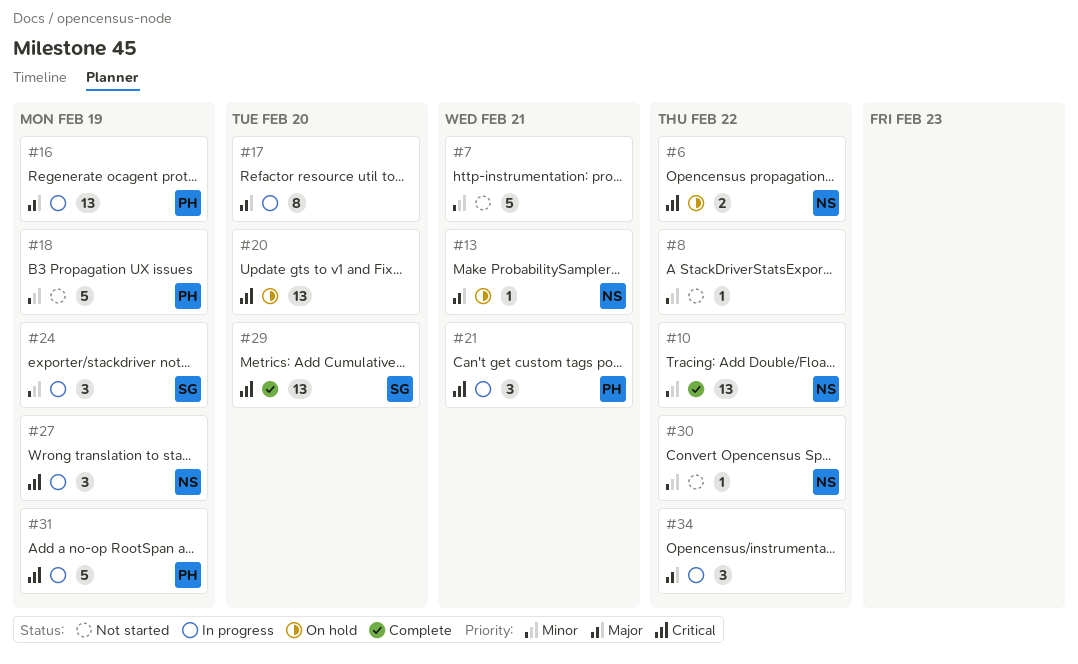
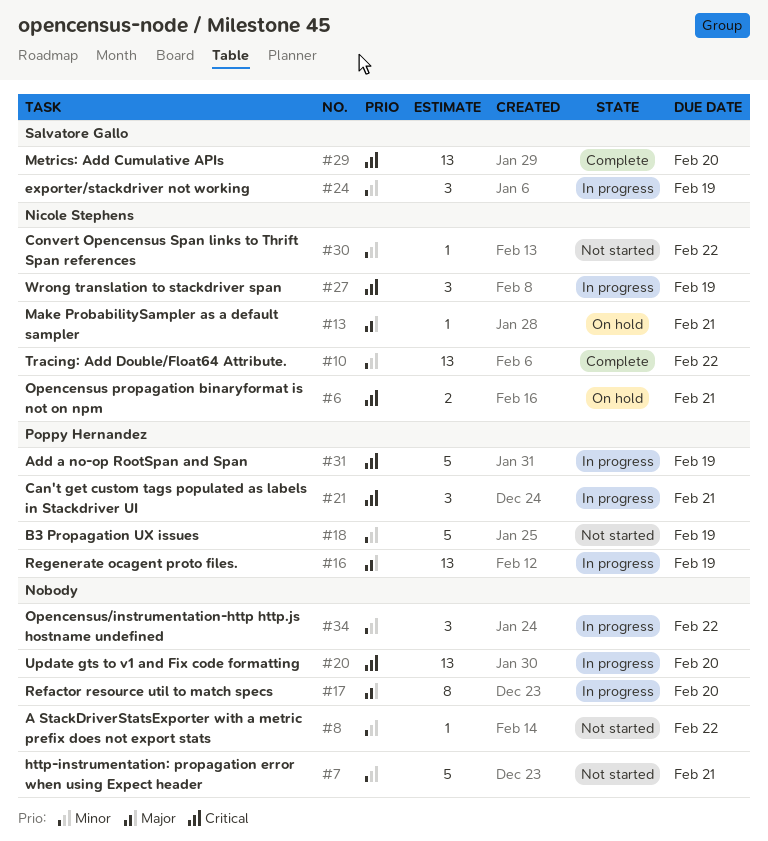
#6, due: Feb 22 -> Feb 21
#20, status: On hold -> In progress
#34, priority: Major -> Minor

